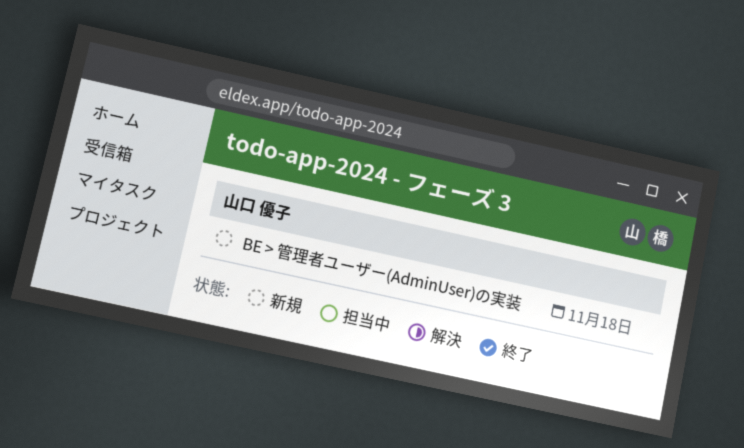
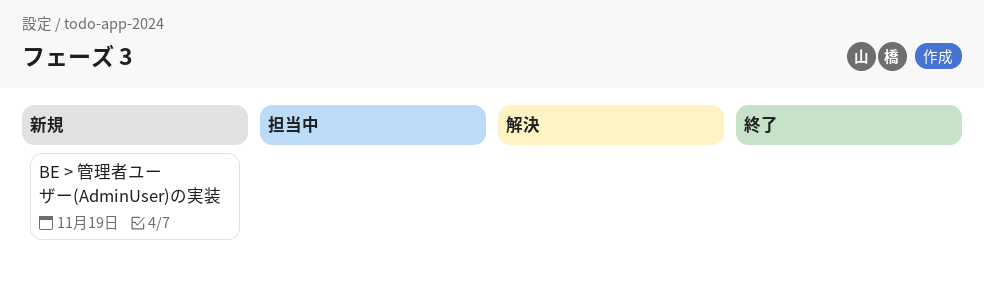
BE > 管理者ユーザー(AdminUser)の実装, due: Nov 18 -> Nov 19

